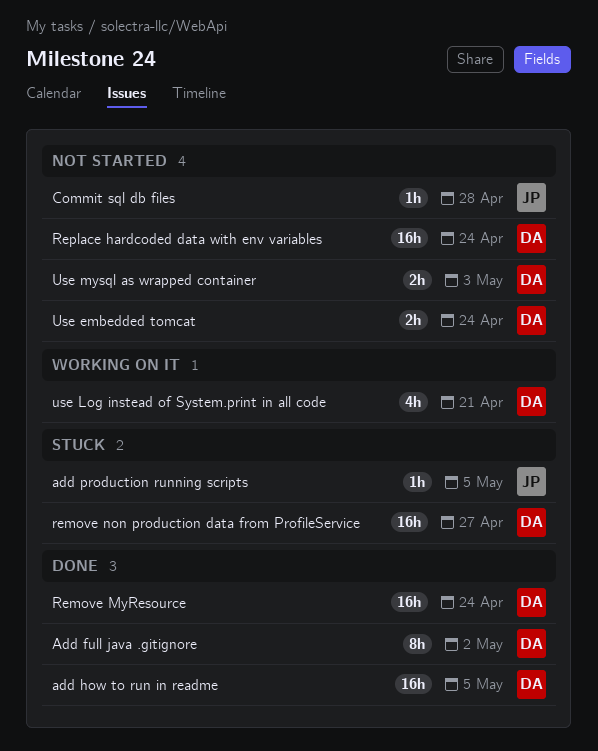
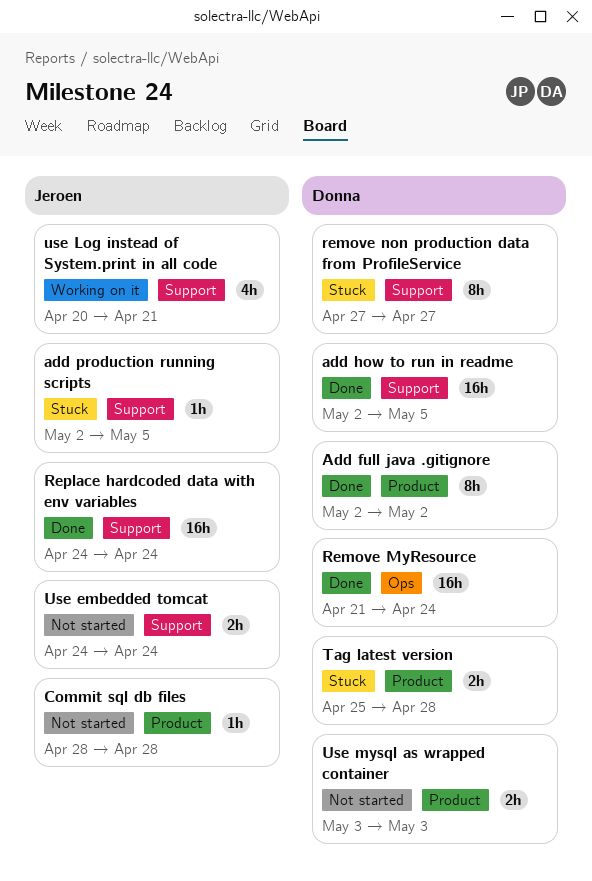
remove non production data from ProfileService, estimate: 16h -> 8h
Replace hardcoded data with env variables, status: Not started -> Done
Replace hardcoded data with env variables, owner: Donna -> Jeroen
Tag latest version: none -> present
Use embedded tomcat, owner: Donna -> Jeroen
use Log instead of System.print in all code, owner: Donna -> Jeroen

